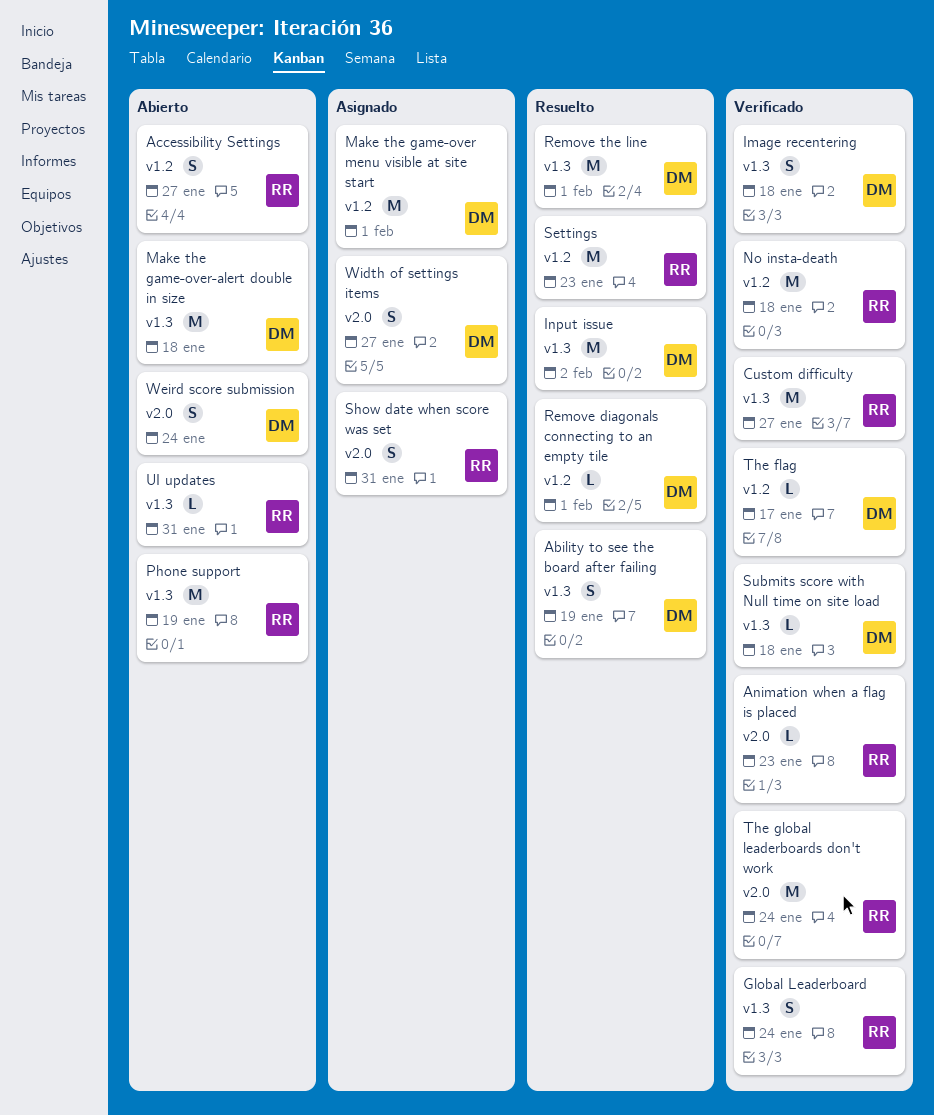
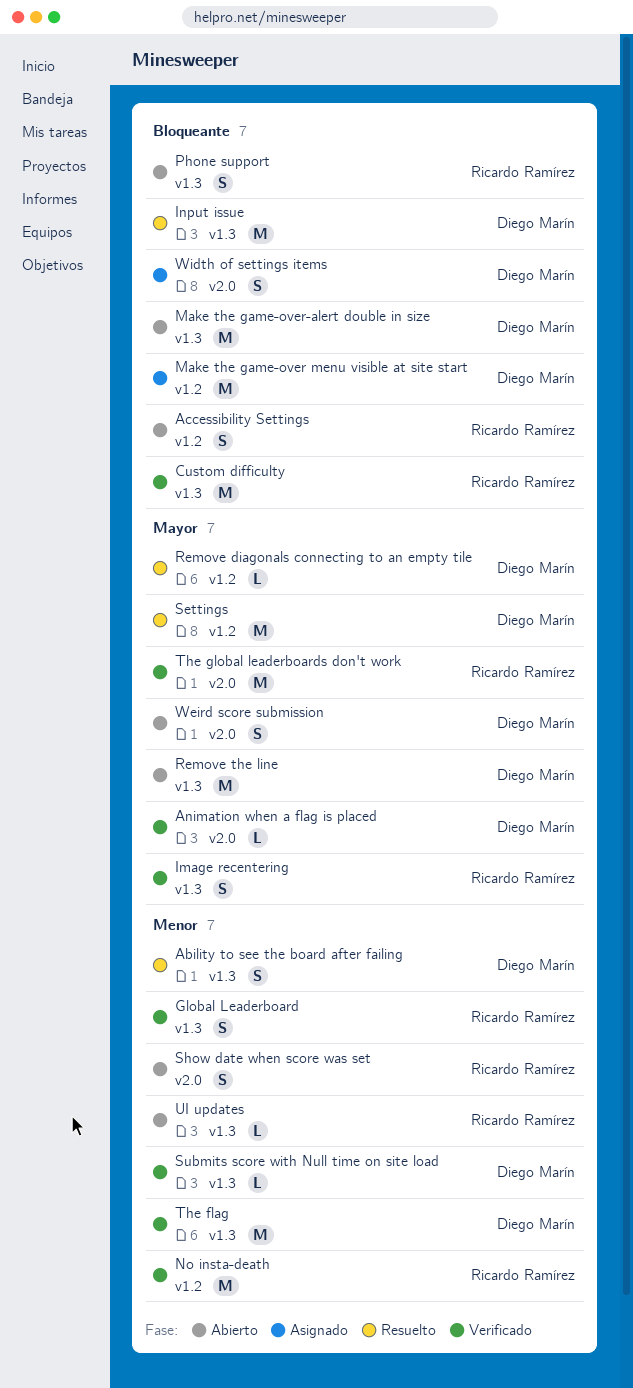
Animation when a flag is placed, owner: Ricardo Ramírez -> Diego Marín
Image recentering, owner: Diego Marín -> Ricardo Ramírez
Phone support, estimate: M -> S
Remove the line, status: Resuelto -> Abierto
Settings, owner: Ricardo Ramírez -> Diego Marín
Show date when score was set, status: Asignado -> Abierto
The flag, label: v1.2 -> v1.3
The flag, estimate: L -> M

